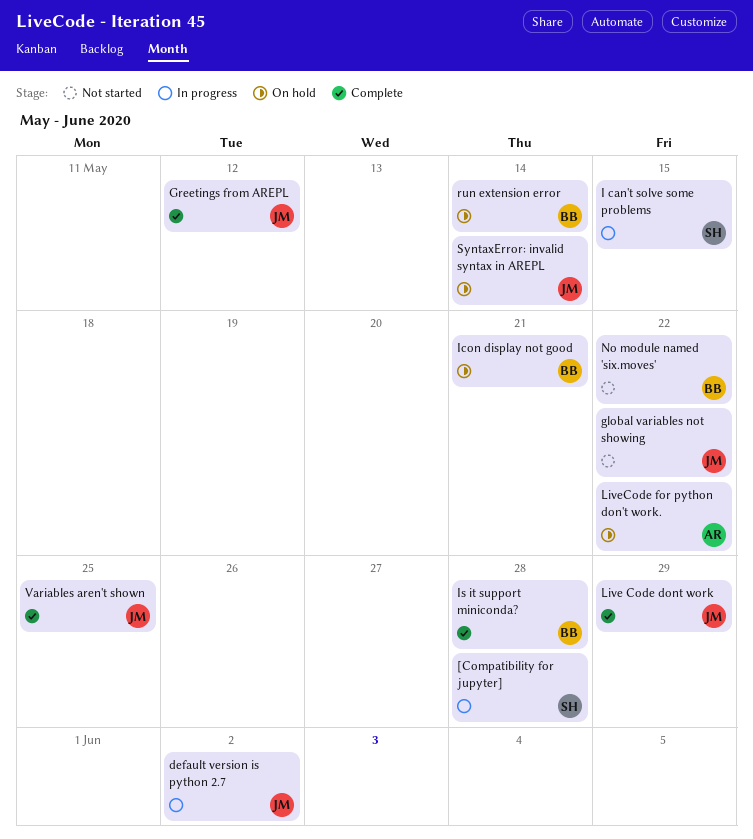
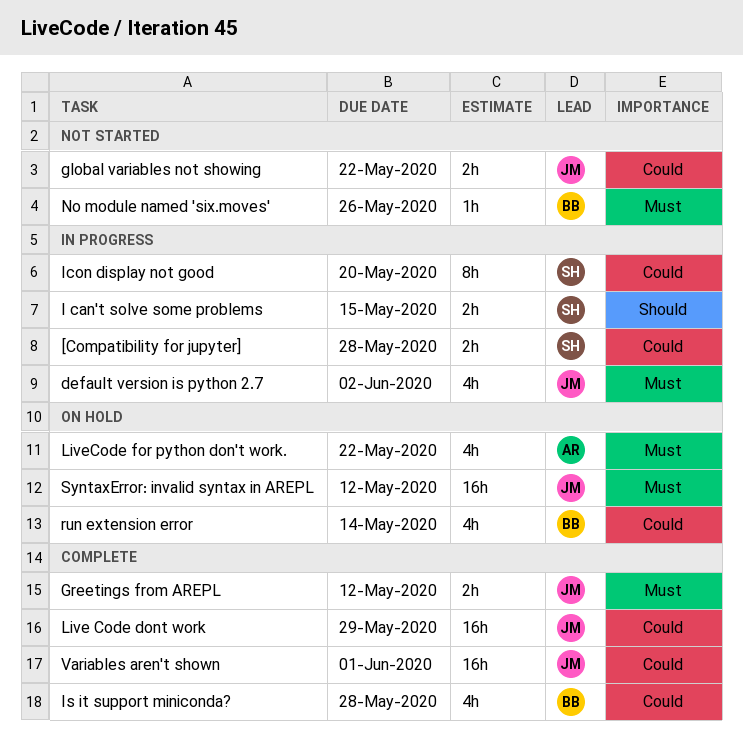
Icon display not good, status: On hold -> In progress
Icon display not good, owner: BB -> SH
Icon display not good, due: May 21 -> May 20
No module named 'six.moves', due: May 22 -> May 26
SyntaxError: invalid syntax in AREPL, due: May 14 -> May 12
Variables aren't shown, due: May 25 -> Jun 1

